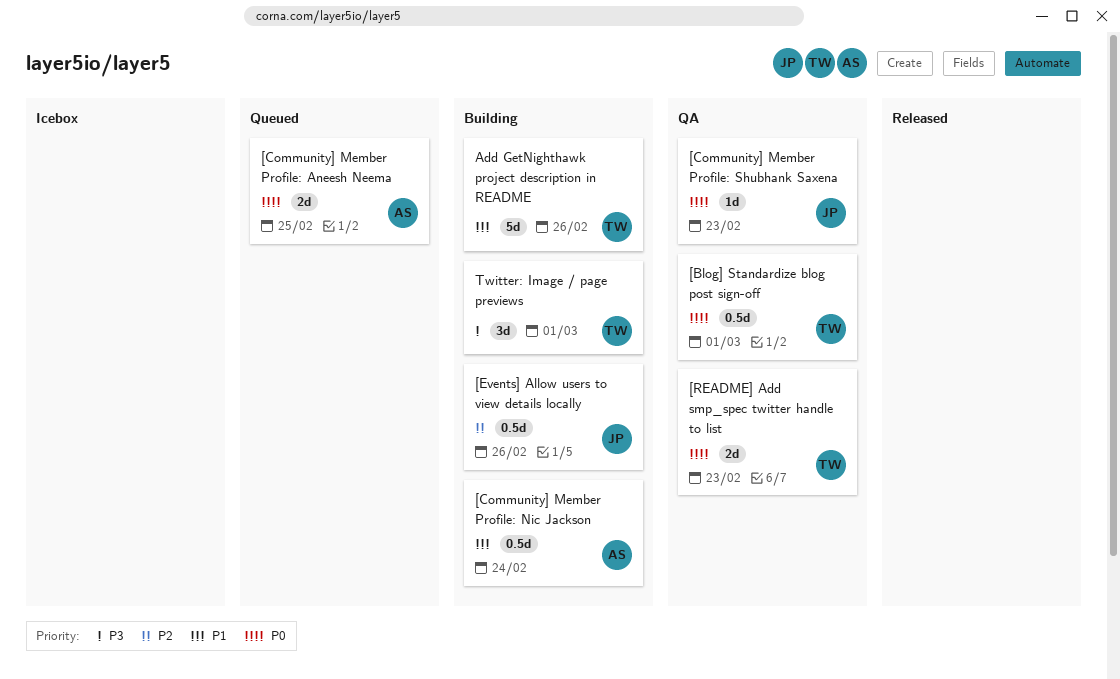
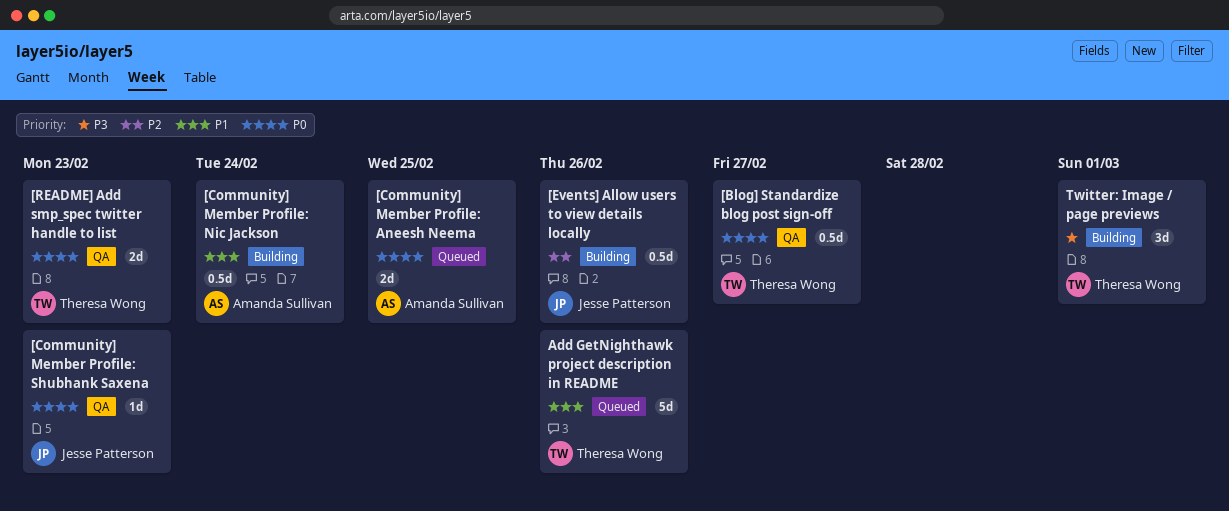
[Blog] Standardize blog post sign-off, due: Mar 1 -> Feb 27
Add GetNighthawk project description in README, status: Building -> Queued

